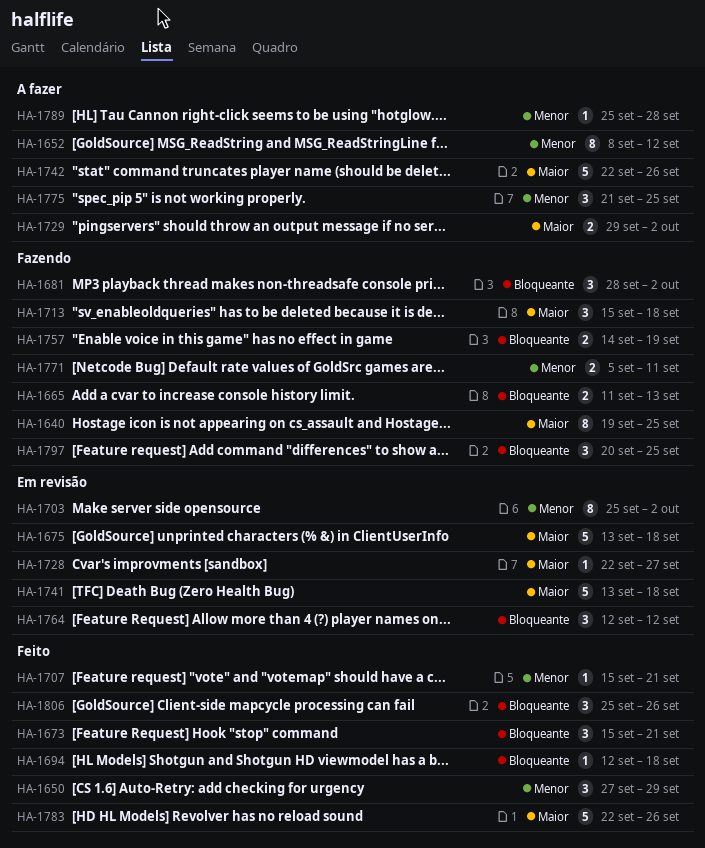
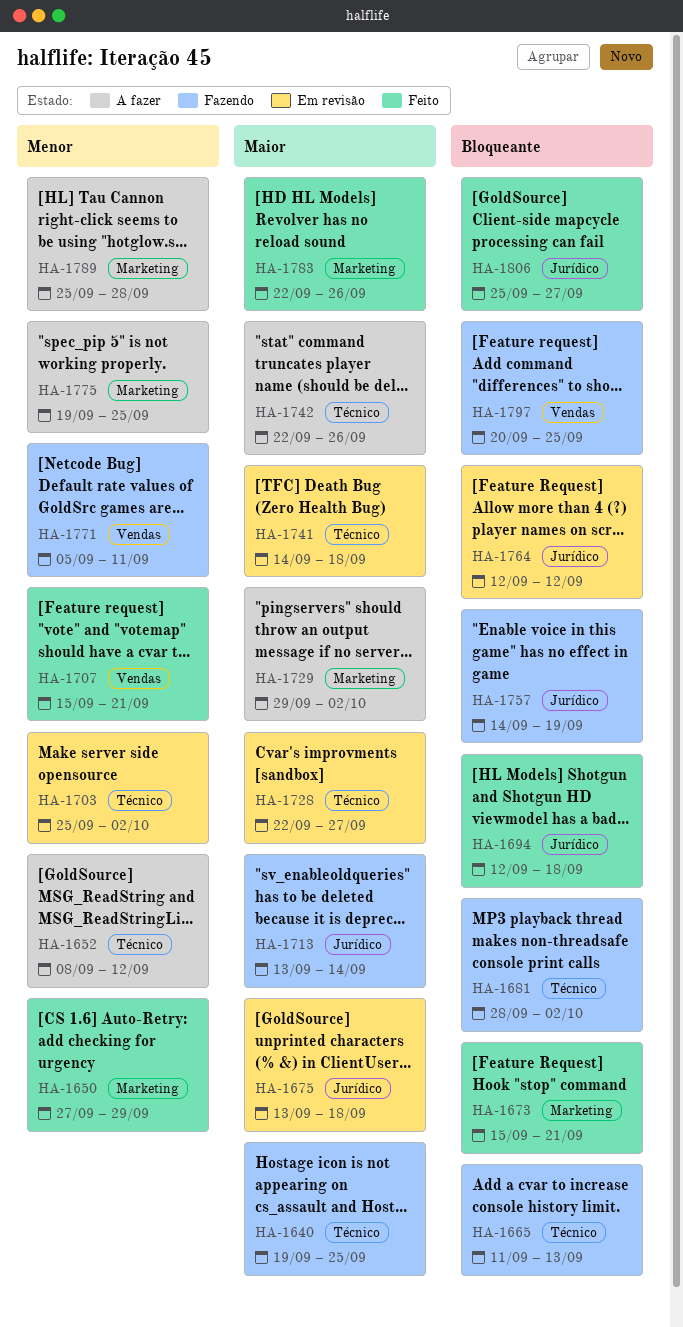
HA-1713, start: Sep 15 -> Sep 13
HA-1713, due: Sep 18 -> Sep 14
HA-1741, start: Sep 13 -> Sep 14
HA-1775, start: Sep 21 -> Sep 19
HA-1806, due: Sep 26 -> Sep 27

